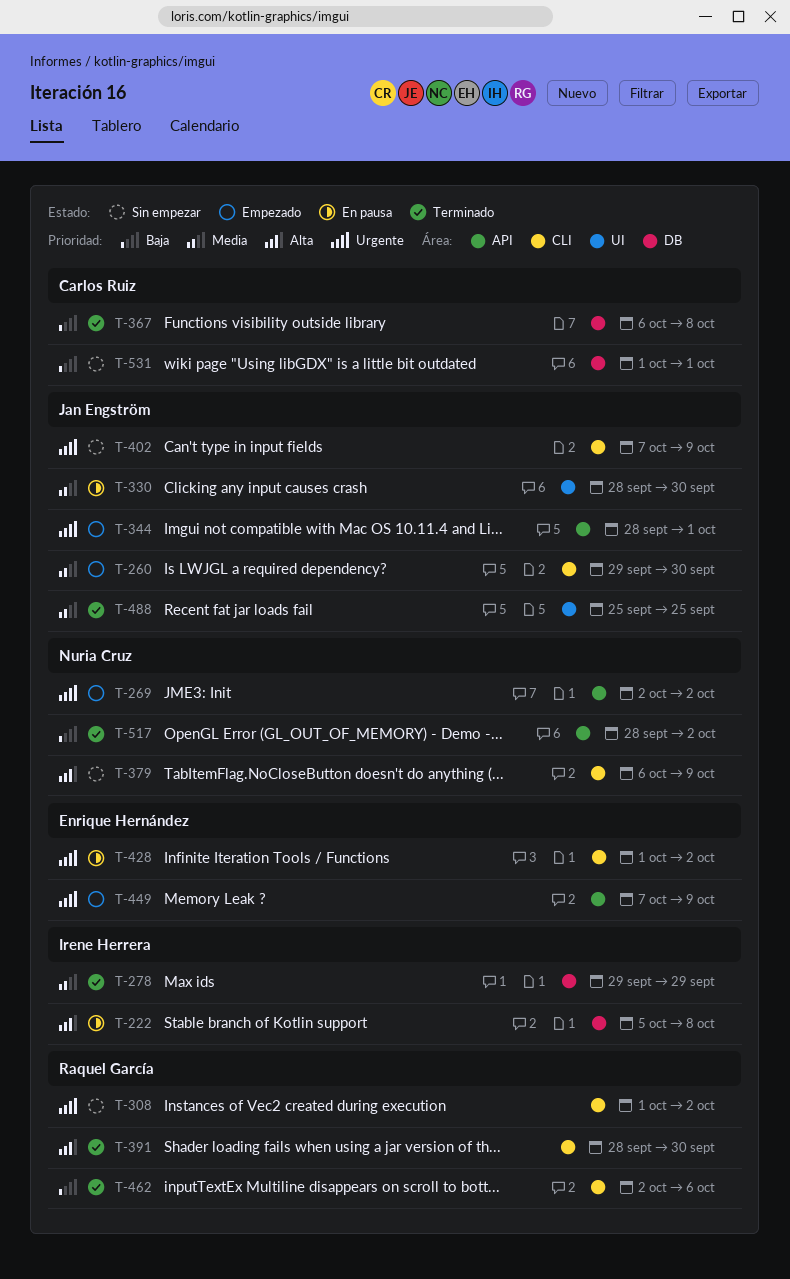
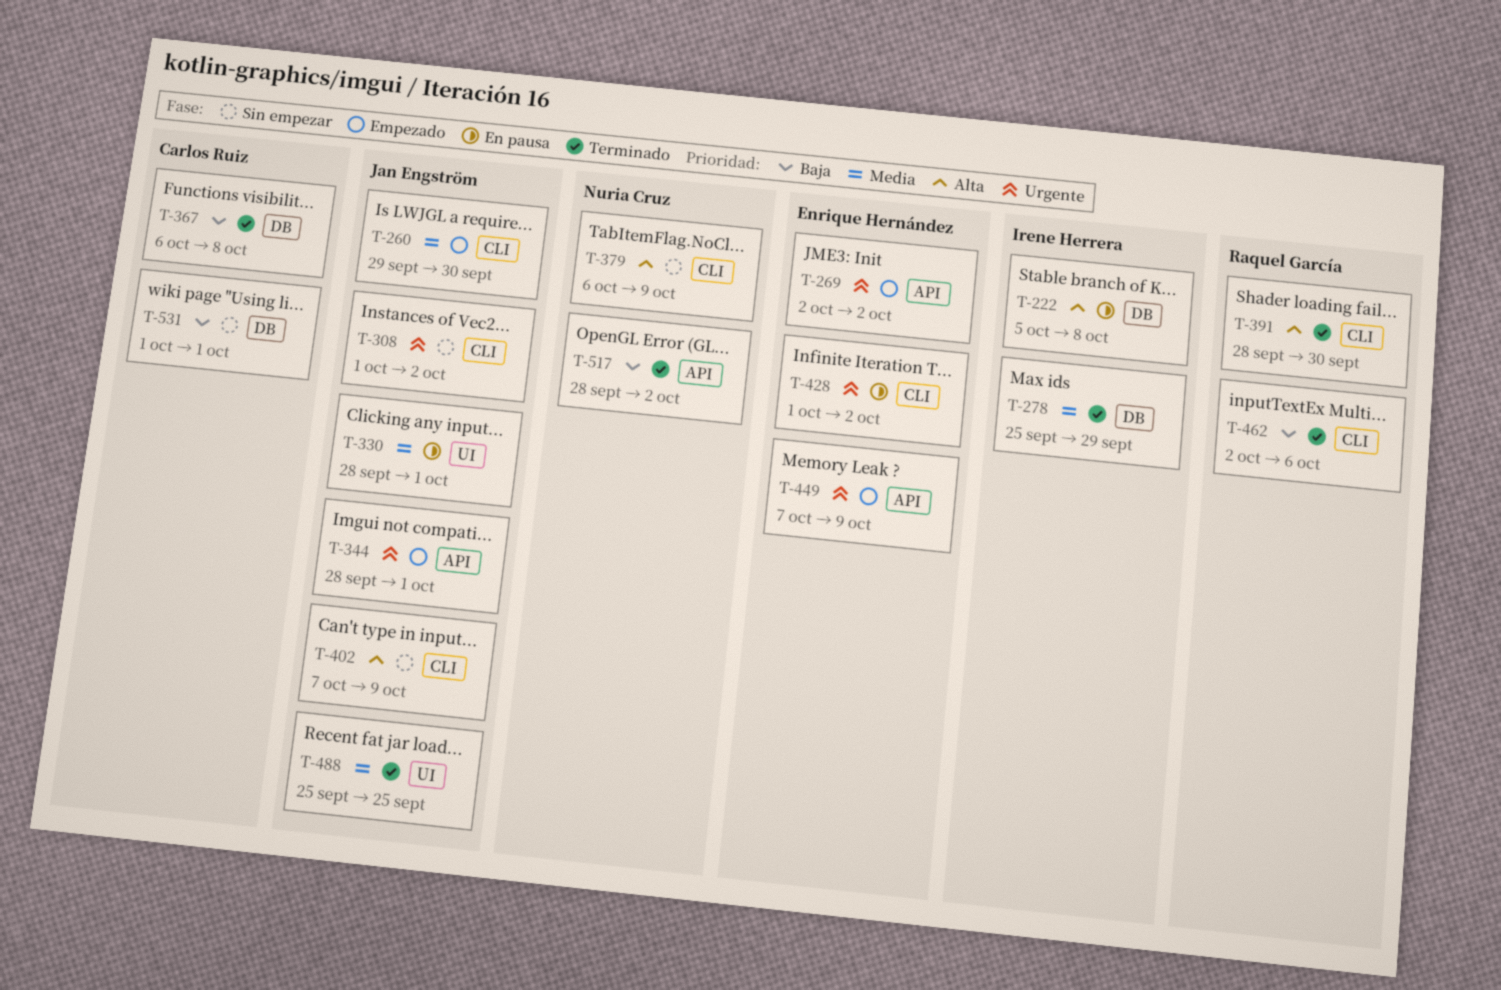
T-269, owner: Nuria Cruz -> Enrique Hernández
T-278, start: Sep 29 -> Sep 25
T-308, owner: Raquel García -> Jan Engström
T-330, due: Sep 30 -> Oct 1
T-402, priority: Urgente -> Alta

